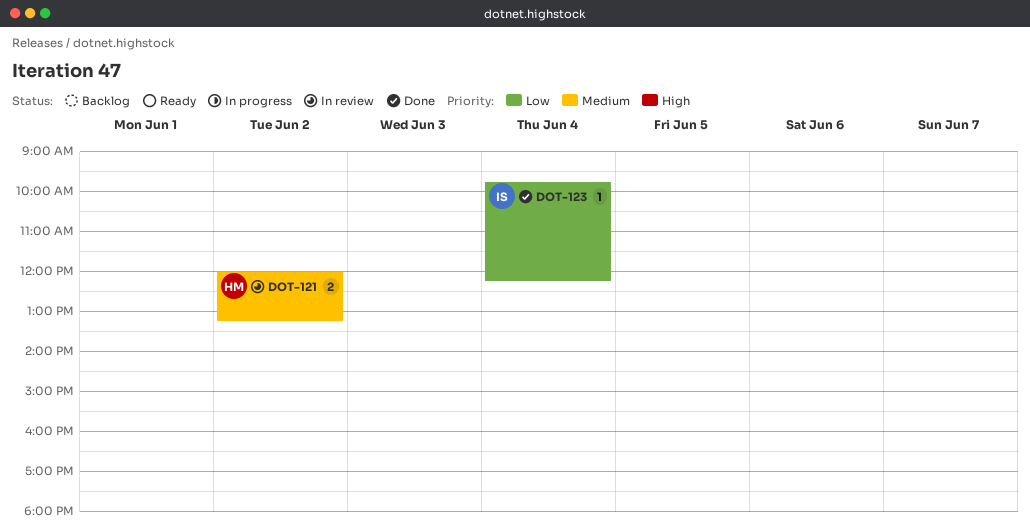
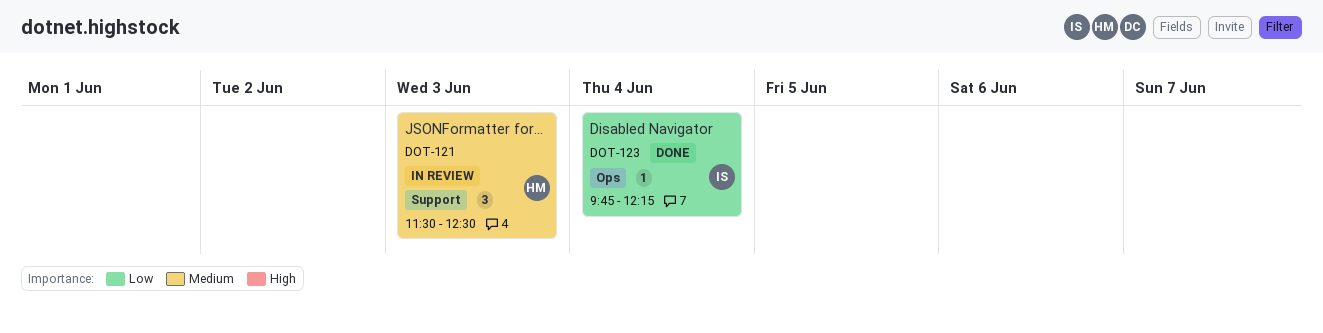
DOT-121, estimate: 2 -> 3
DOT-121, day: Jun 2 -> Jun 3
DOT-121, begins: 12:00 -> 11:30
DOT-121, ends: 13:15 -> 12:30

